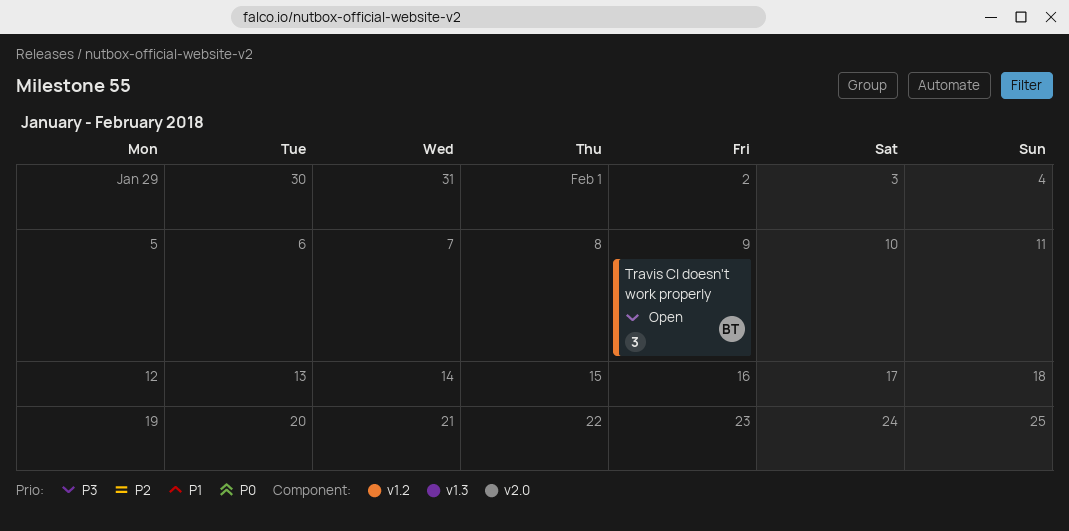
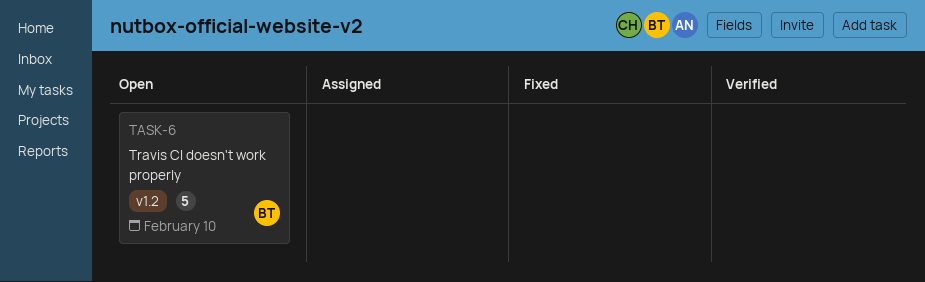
Travis CI doesn't work properly, estimate: 3 -> 5
Travis CI doesn't work properly, due: Feb 9 -> Feb 10

